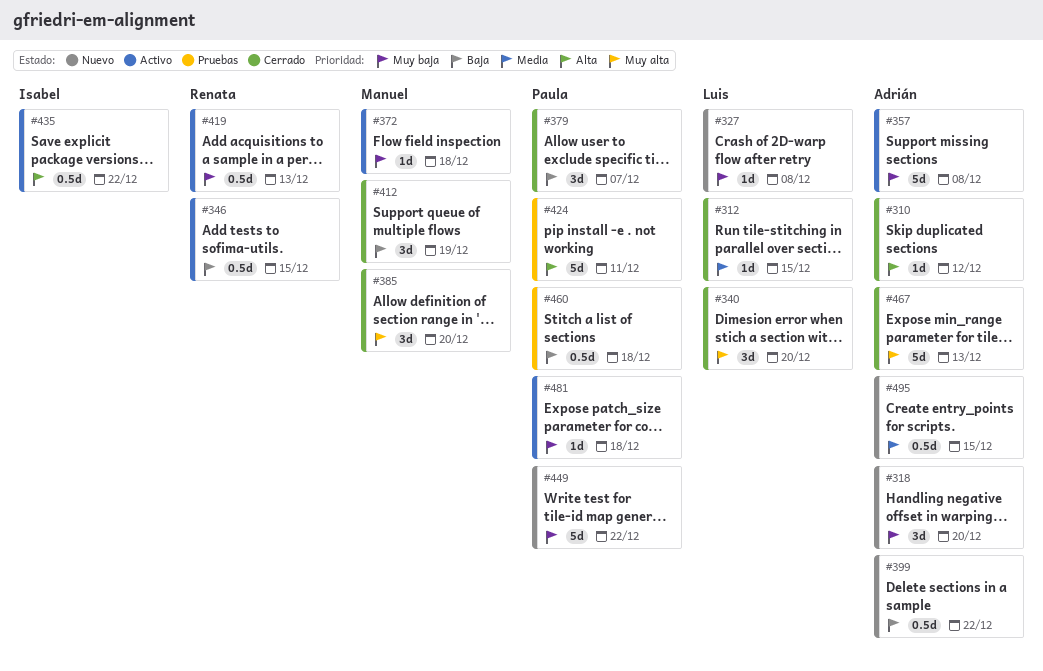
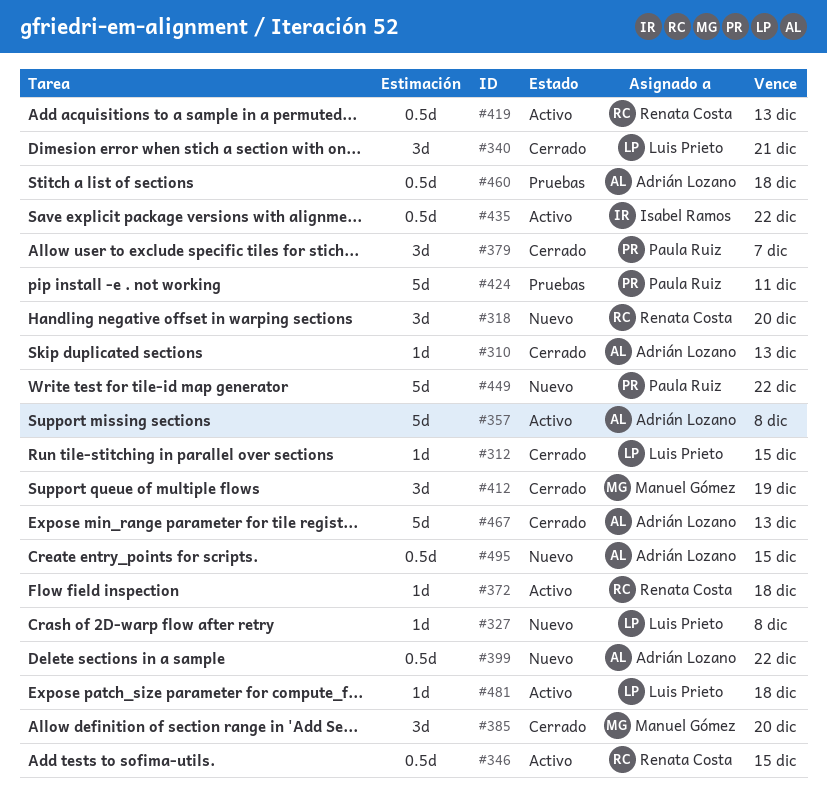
#310, due: Dec 12 -> Dec 13
#318, owner: Adrián Lozano -> Renata Costa
#340, due: Dec 20 -> Dec 21
#372, owner: Manuel Gómez -> Renata Costa
#460, owner: Paula Ruiz -> Adrián Lozano
#481, owner: Paula Ruiz -> Luis Prieto

